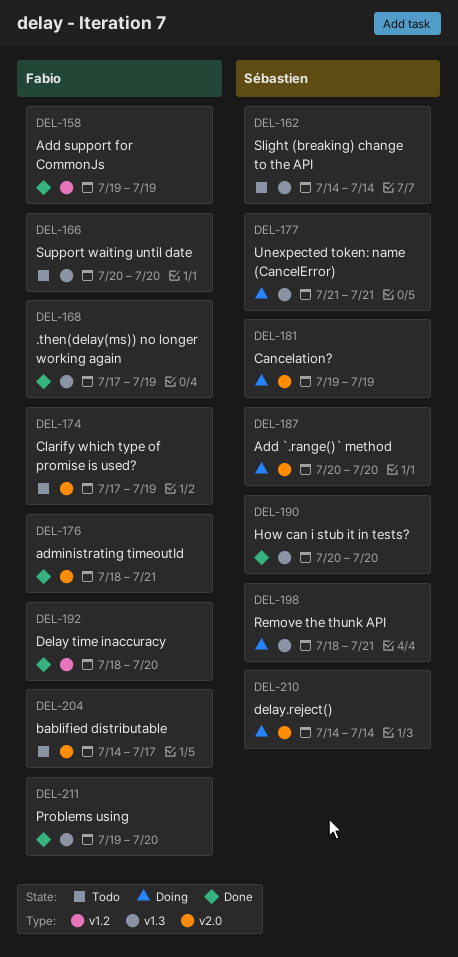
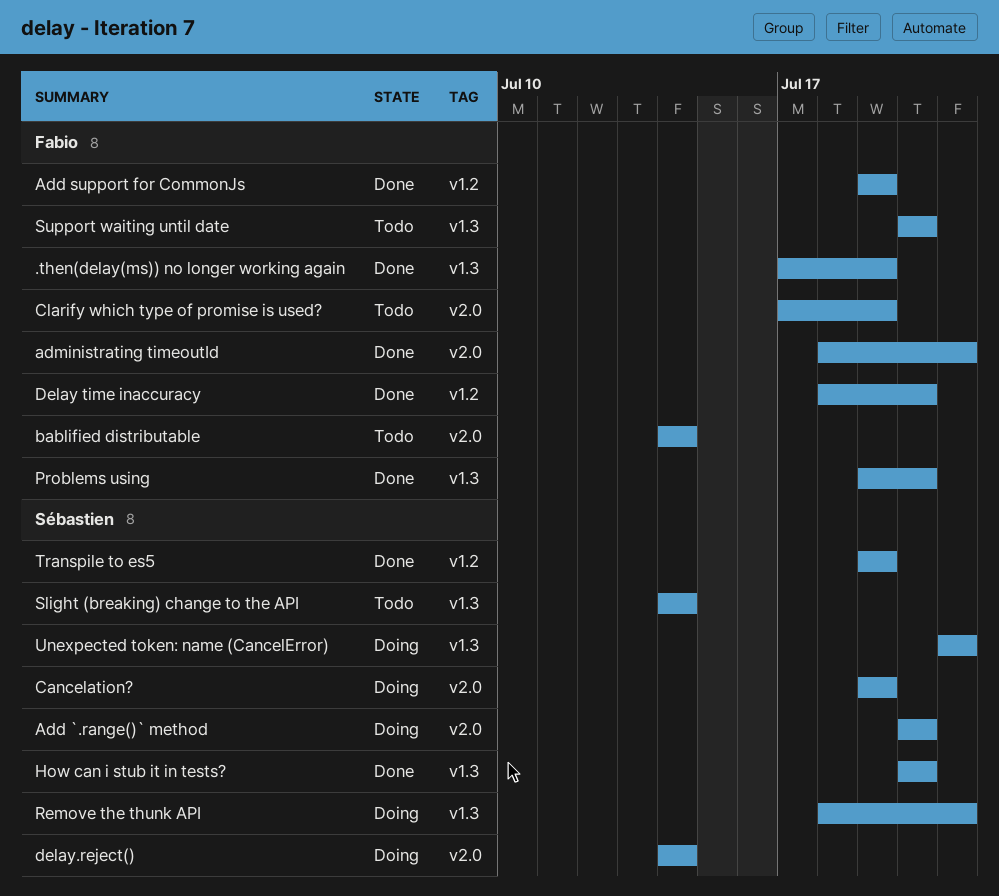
bablified distributable, due: Jul 17 -> Jul 14
Transpile to es5: none -> present

